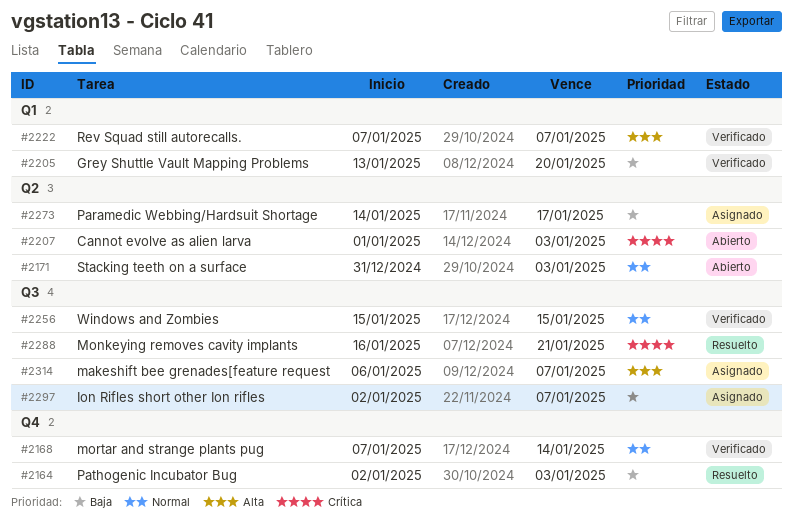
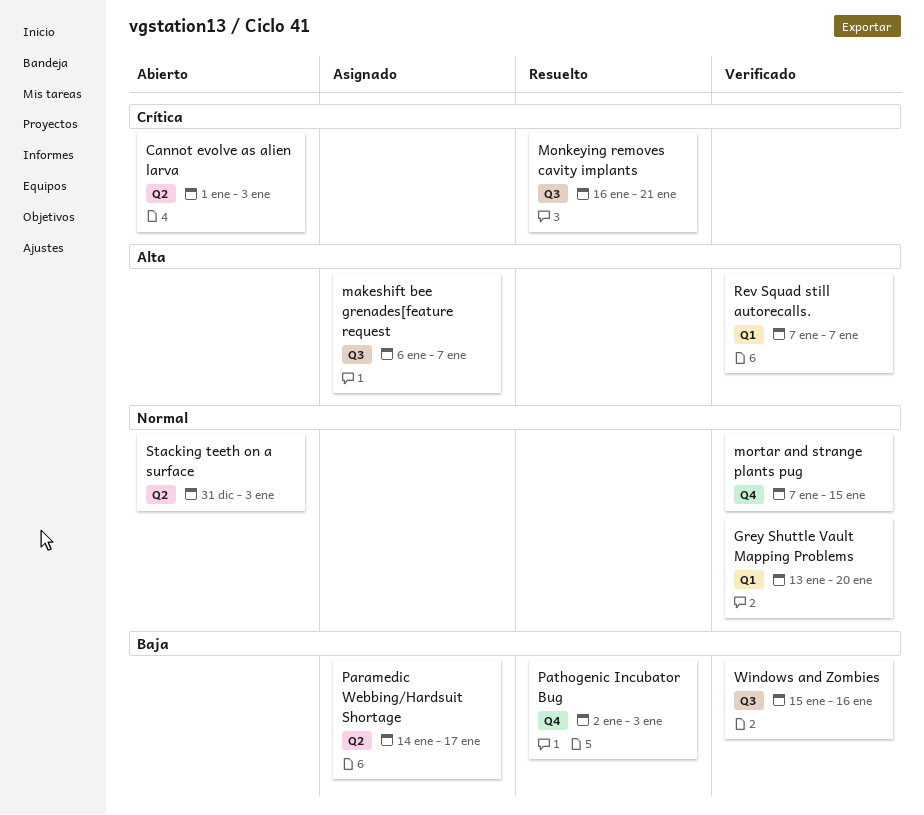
Grey Shuttle Vault Mapping Problems, priority: Baja -> Normal
Ion Rifles short other Ion rifles: present -> none
mortar and strange plants pug, due: Jan 14 -> Jan 15
Windows and Zombies, priority: Normal -> Baja
Windows and Zombies, due: Jan 15 -> Jan 16

